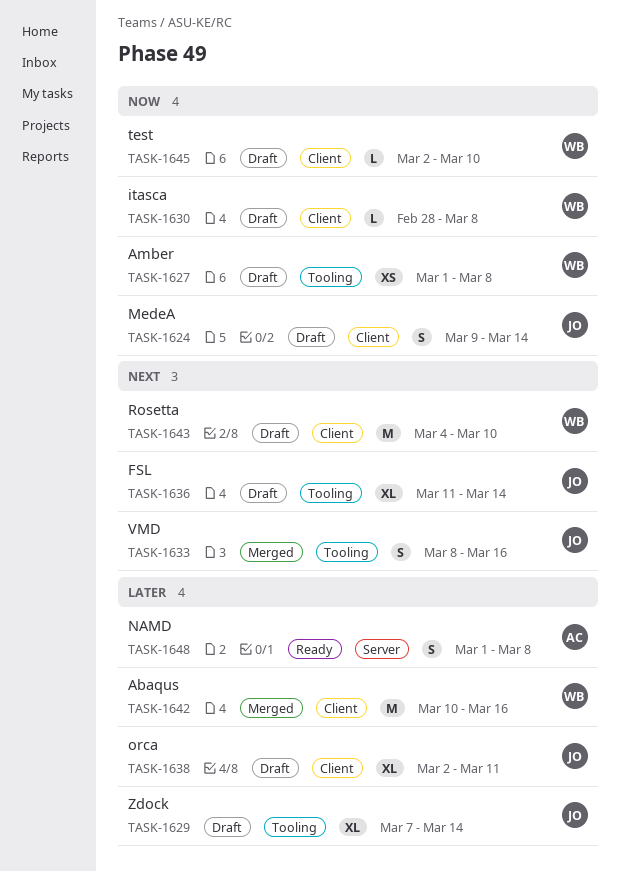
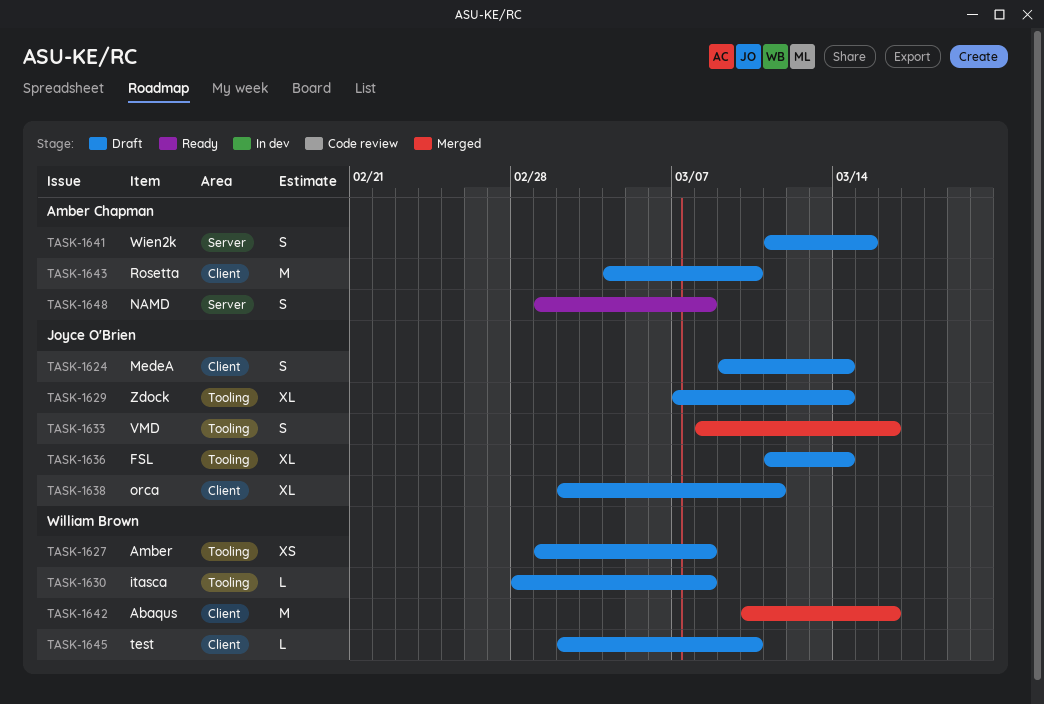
TASK-1630, label: Client -> Tooling
TASK-1641: none -> present
TASK-1643, owner: William Brown -> Amber Chapman

